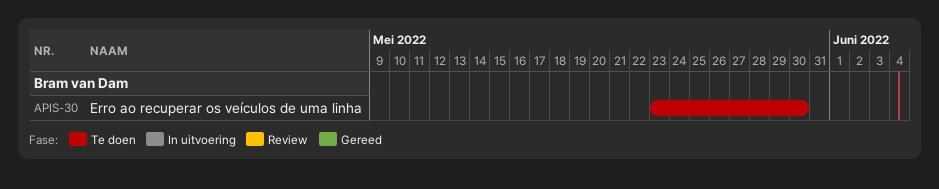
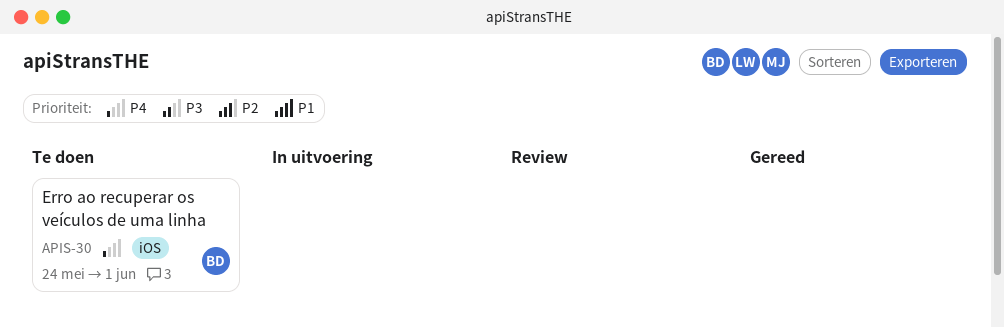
APIS-30, start: May 23 -> May 24
APIS-30, due: May 30 -> Jun 1

